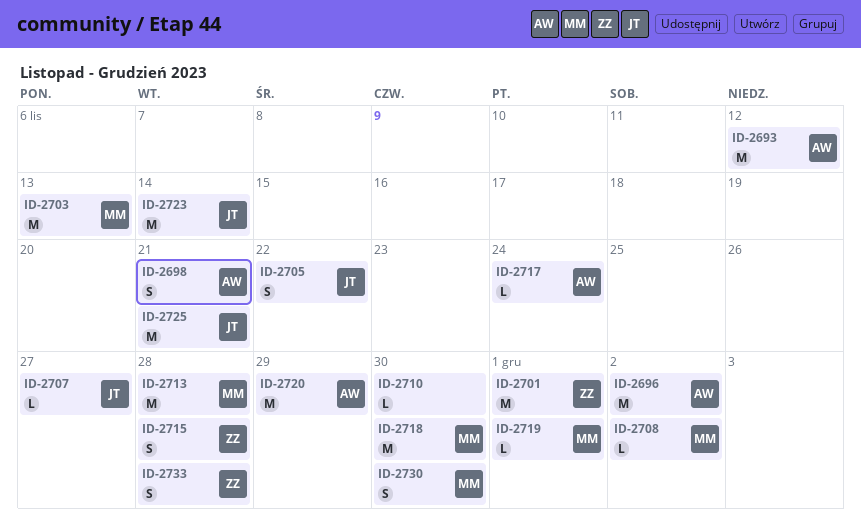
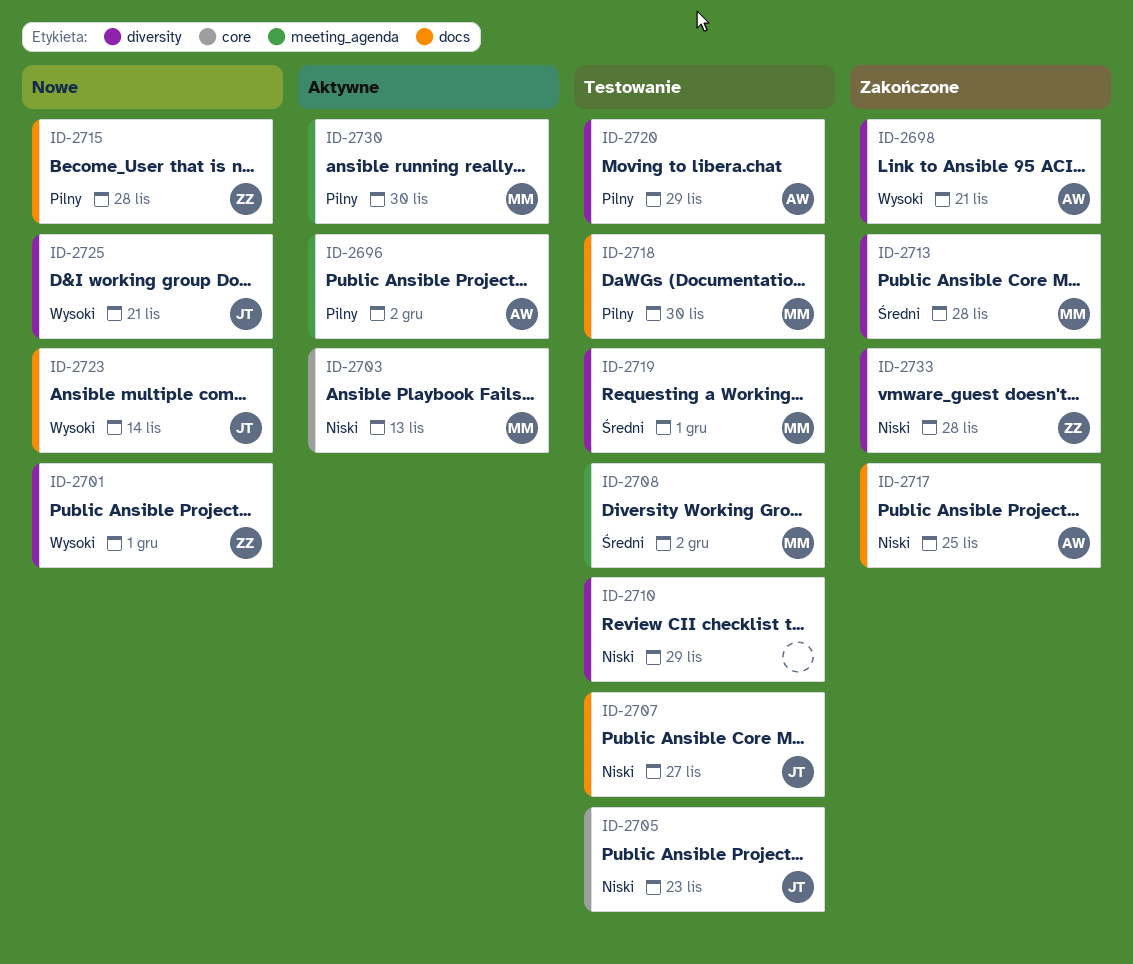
ID-2693: present -> none
ID-2705, due: Nov 22 -> Nov 23
ID-2710, due: Nov 30 -> Nov 29
ID-2717, due: Nov 24 -> Nov 25

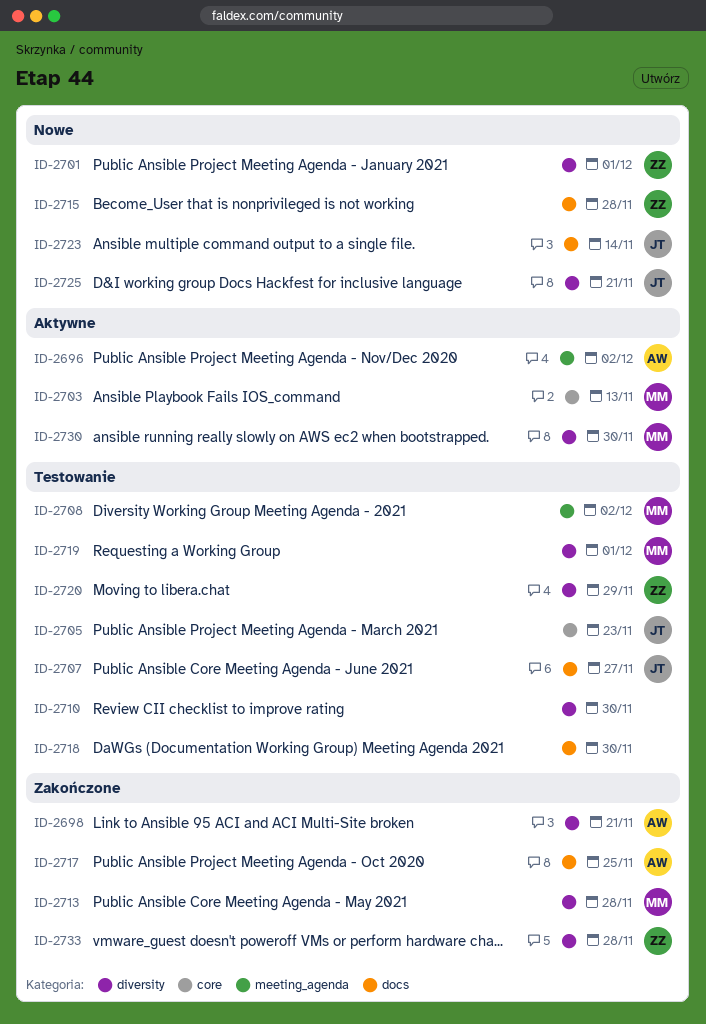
ID-2710, due: Nov 29 -> Nov 30
ID-2718, owner: MM -> none
ID-2720, owner: AW -> ZZ
ID-2730, label: meeting_agenda -> diversity

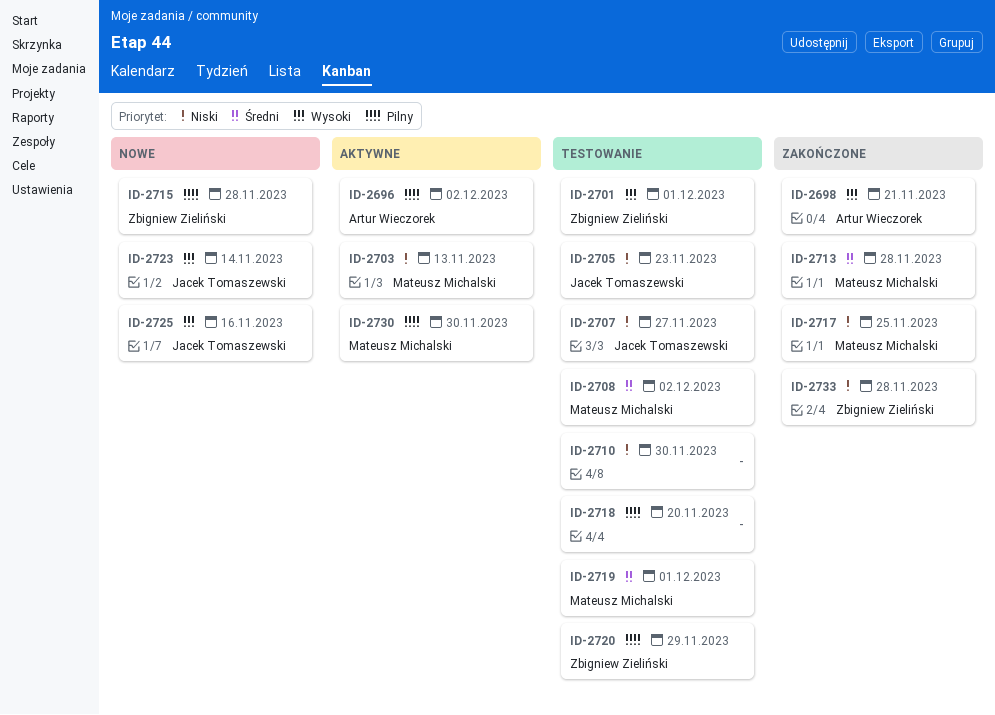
ID-2701, status: Nowe -> Testowanie
ID-2717, owner: Artur Wieczorek -> Mateusz Michalski
ID-2718, due: Nov 30 -> Nov 20
ID-2725, due: Nov 21 -> Nov 16

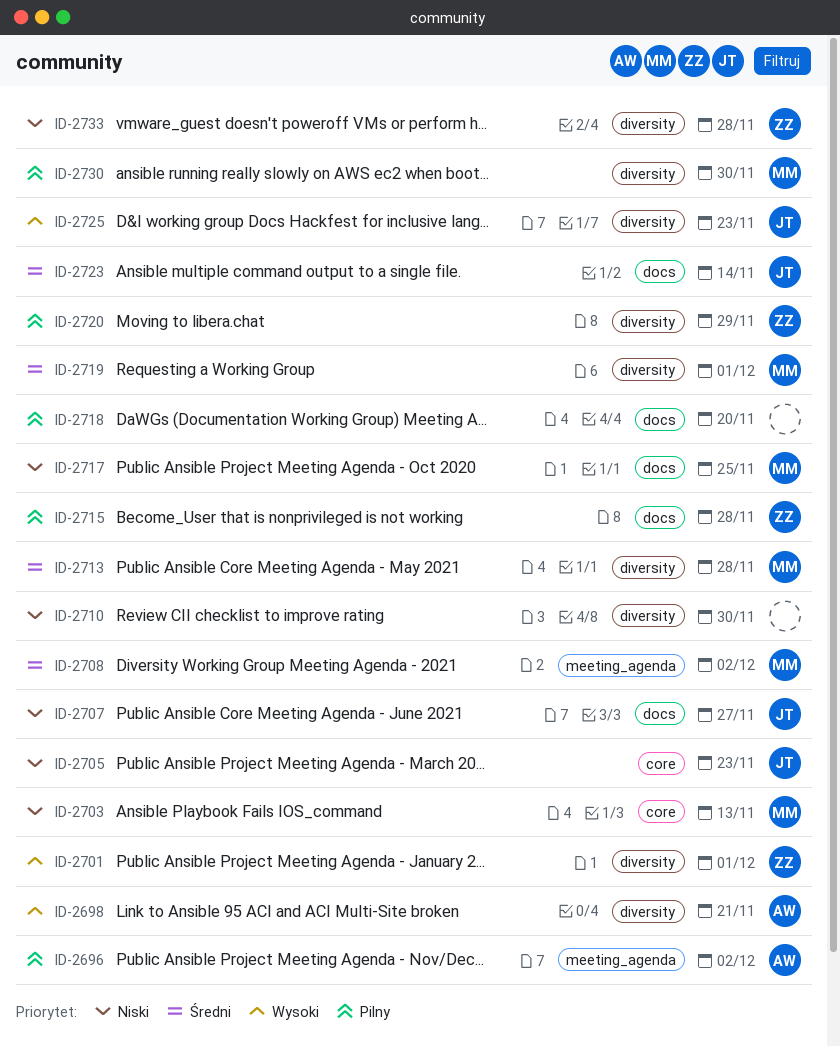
ID-2723, priority: Wysoki -> Średni
ID-2725, due: Nov 16 -> Nov 23

